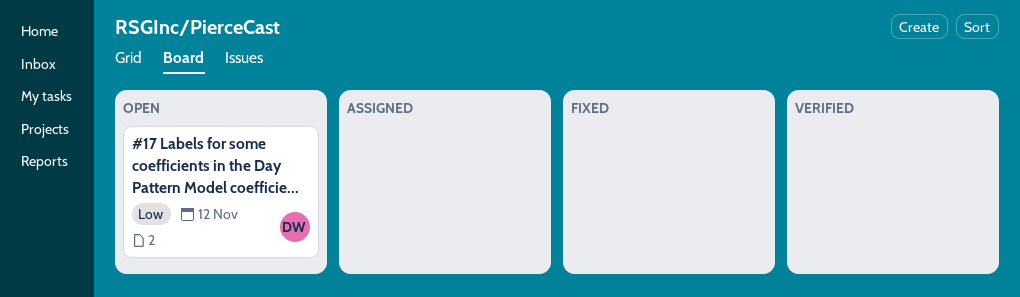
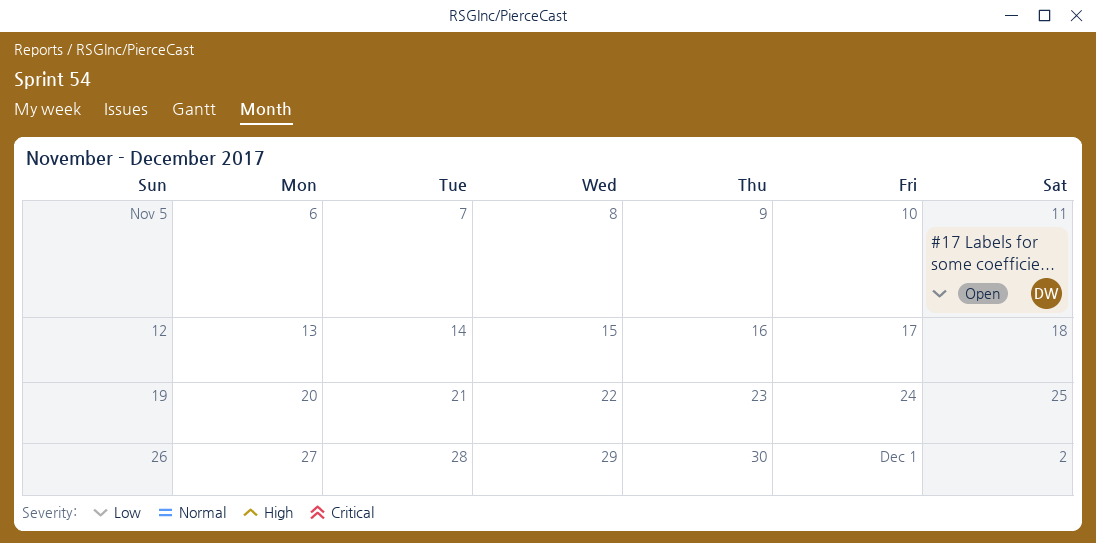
#17, due: Nov 12 -> Nov 11

